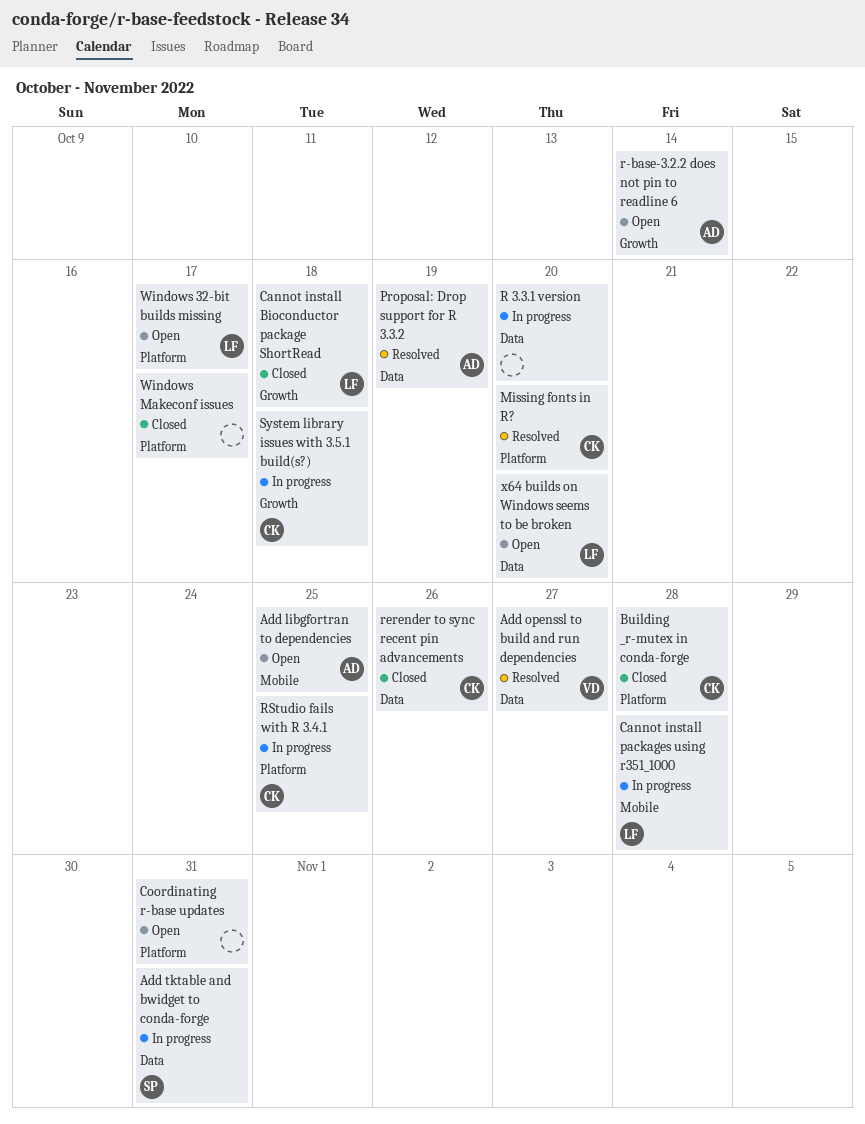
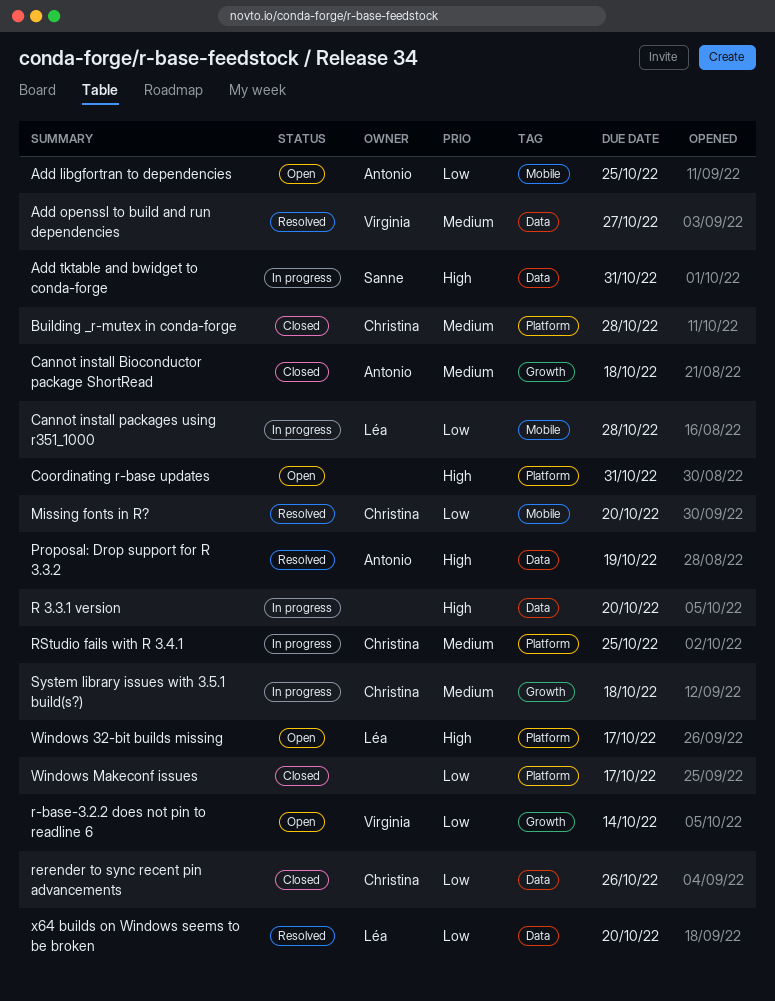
Cannot install Bioconductor package ShortRead, owner: Léa -> Antonio
Missing fonts in R?, label: Platform -> Mobile
r-base-3.2.2 does not pin to readline 6, owner: Antonio -> Virginia
x64 builds on Windows seems to be broken, status: Open -> Resolved

